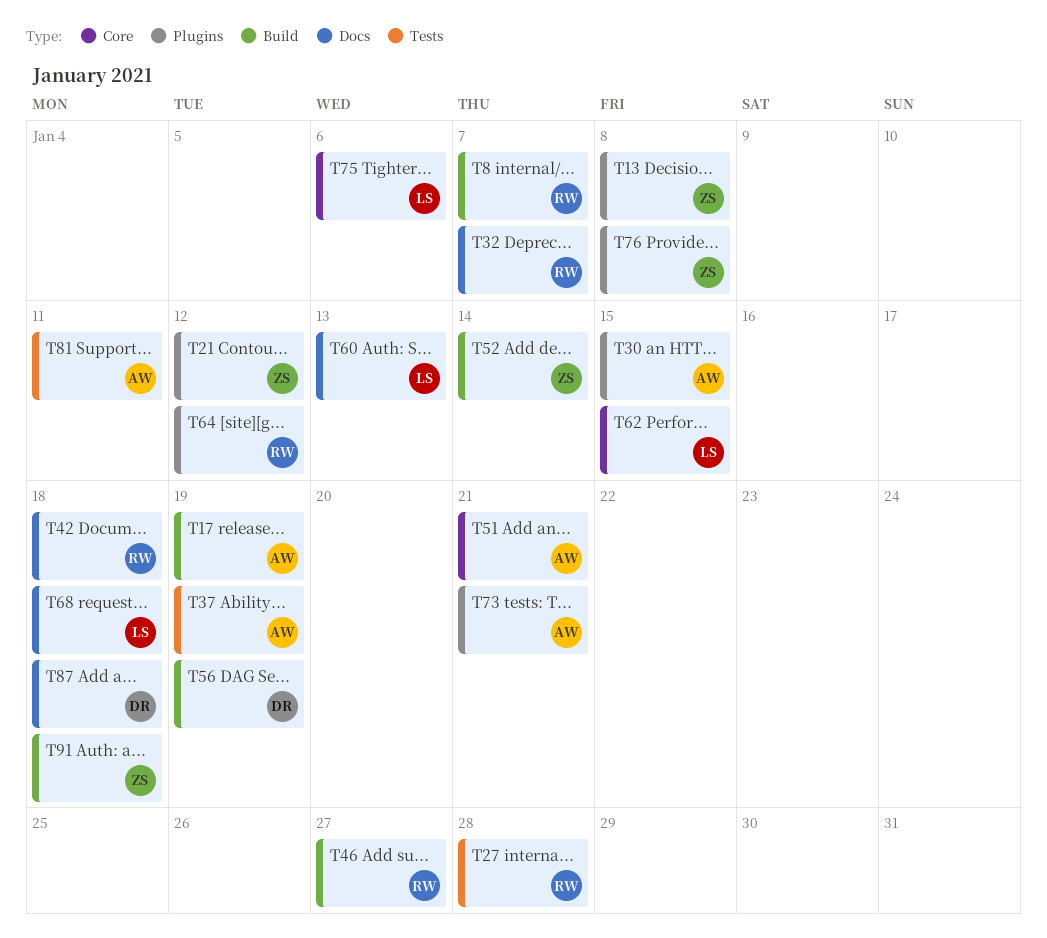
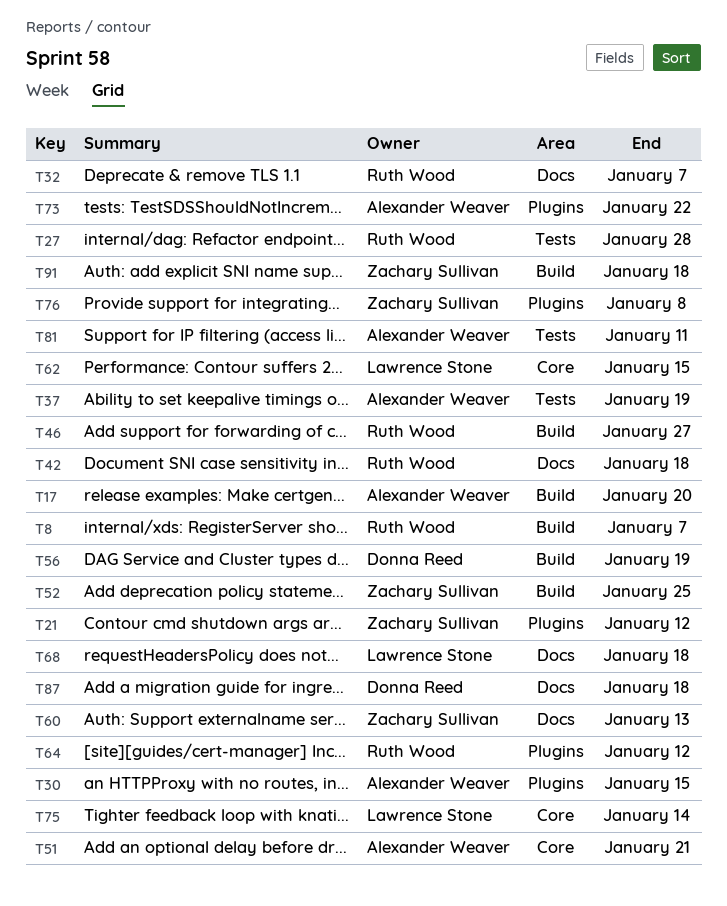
T13: present -> none
T17, due: Jan 19 -> Jan 20
T52, due: Jan 14 -> Jan 25
T60, owner: Lawrence Stone -> Zachary Sullivan
T73, due: Jan 21 -> Jan 22
T75, due: Jan 6 -> Jan 14

